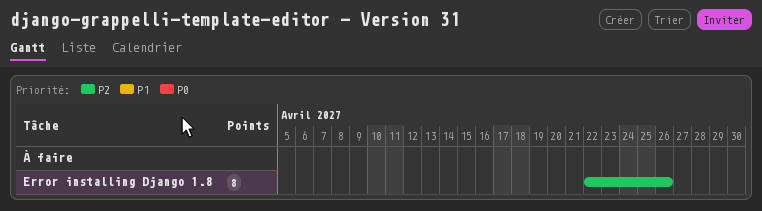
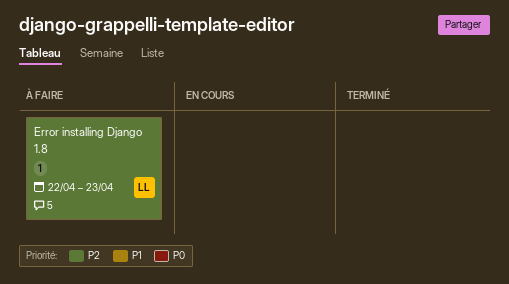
Error installing Django 1.8, estimate: 8 -> 1
Error installing Django 1.8, due: Apr 26 -> Apr 23

